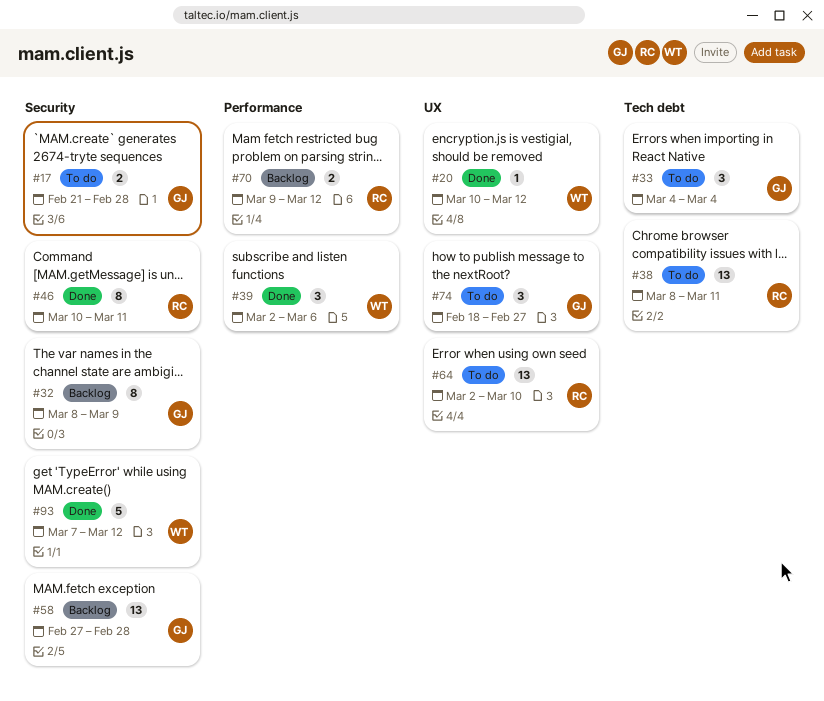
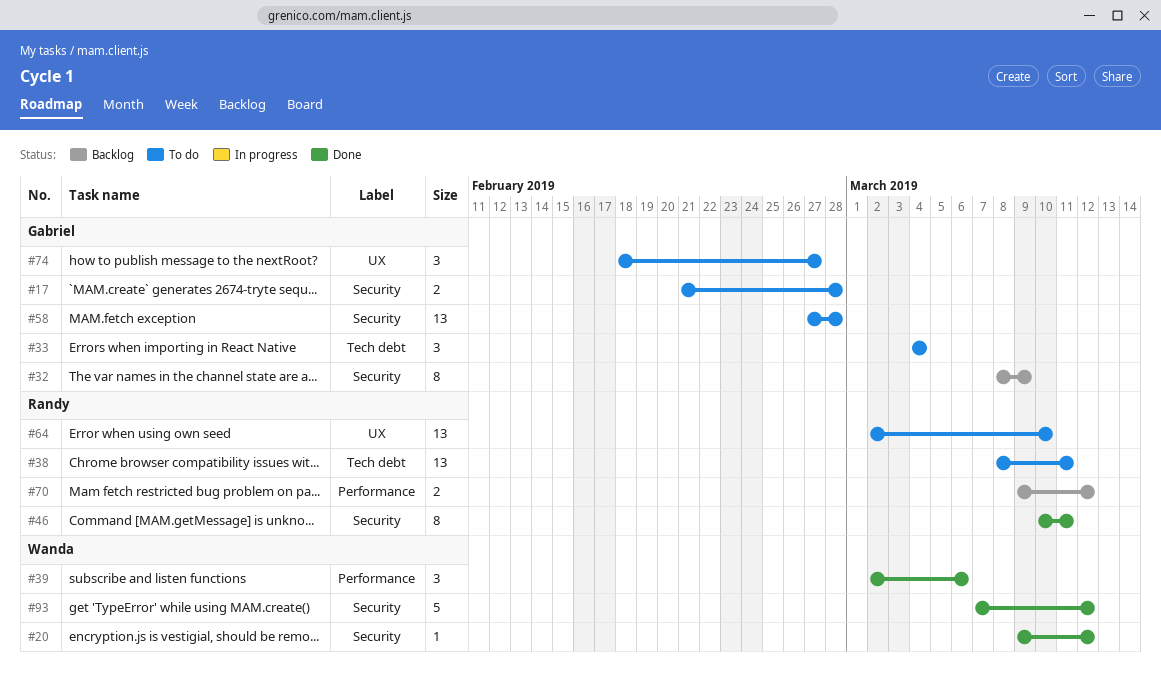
#20, label: UX -> Security
#20, start: Mar 10 -> Mar 9
#58, status: Backlog -> To do

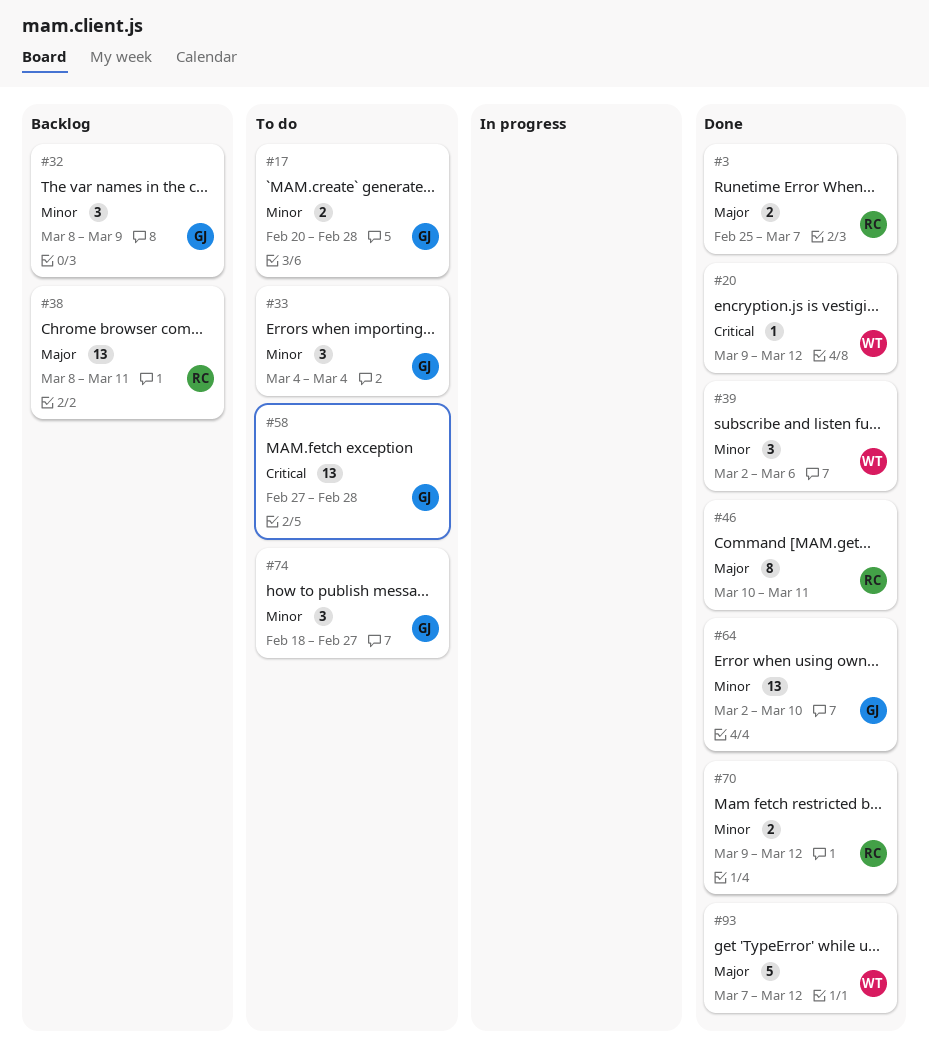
#3: none -> present
#17, start: Feb 21 -> Feb 20
#32, estimate: 8 -> 3
#38, status: To do -> Backlog
#64, status: To do -> Done
#64, owner: Randy -> Gabriel
#70, status: Backlog -> Done

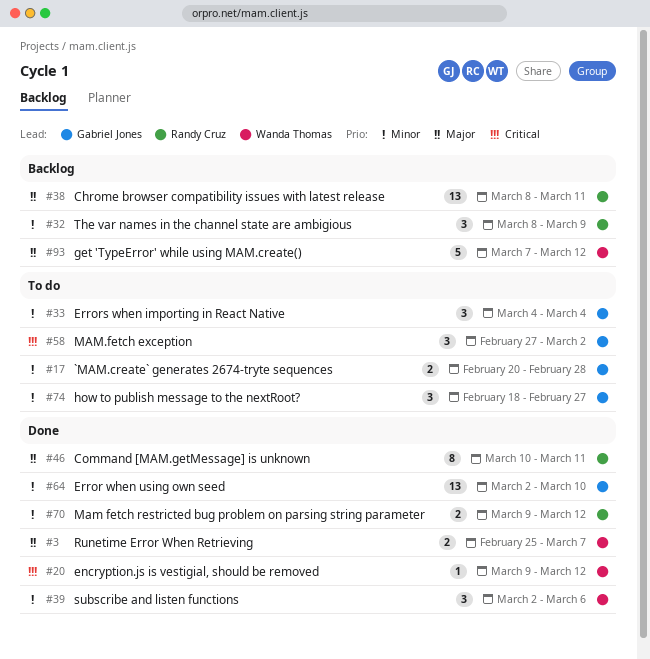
#3, owner: Randy Cruz -> Wanda Thomas
#32, owner: Gabriel Jones -> Randy Cruz
#58, estimate: 13 -> 3
#58, due: Feb 28 -> Mar 2
#93, status: Done -> Backlog

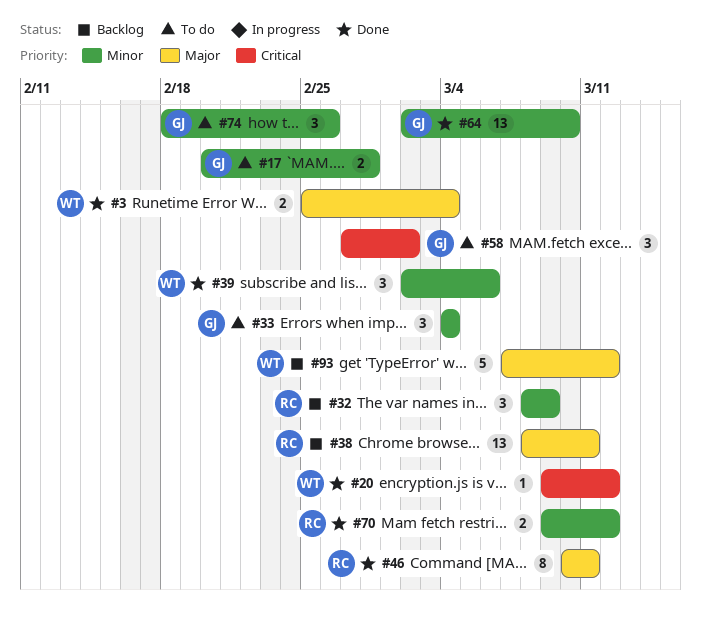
#3, due: Mar 7 -> Mar 4
#74, due: Feb 27 -> Feb 26

